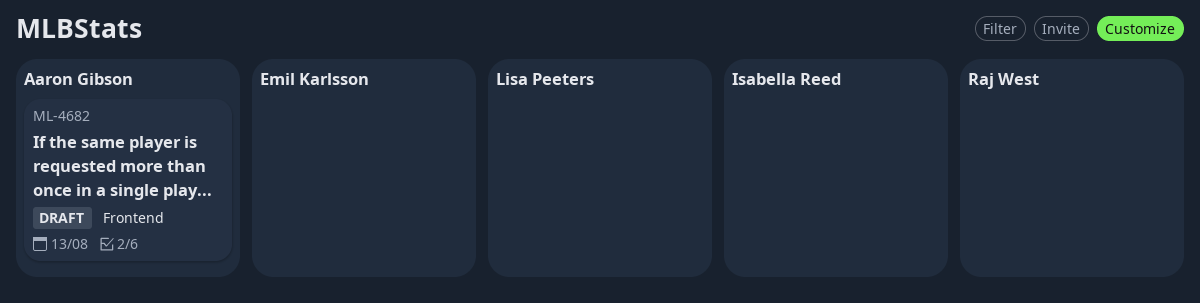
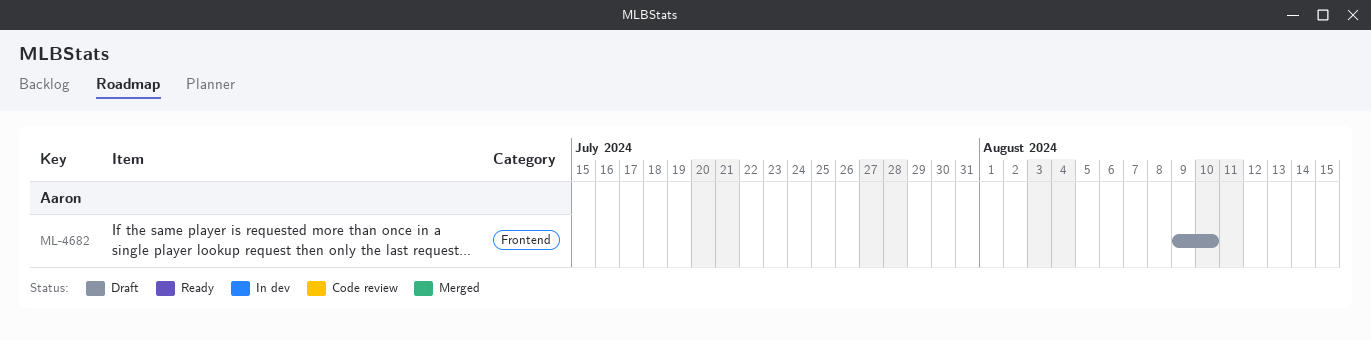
ML-4682, due: Aug 13 -> Aug 10

